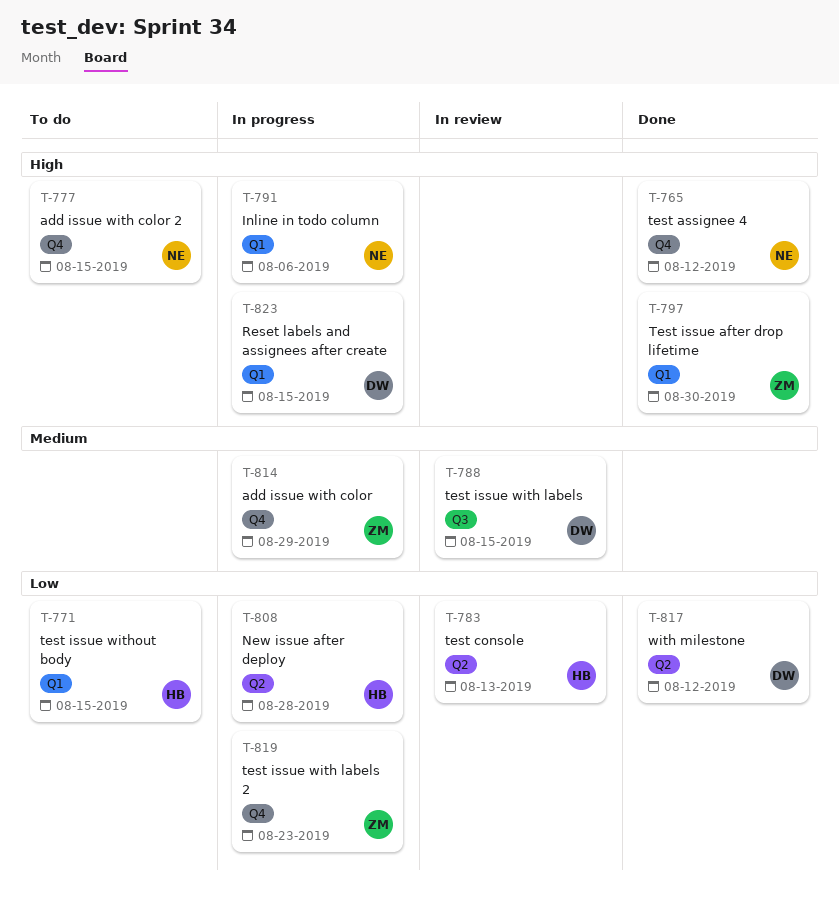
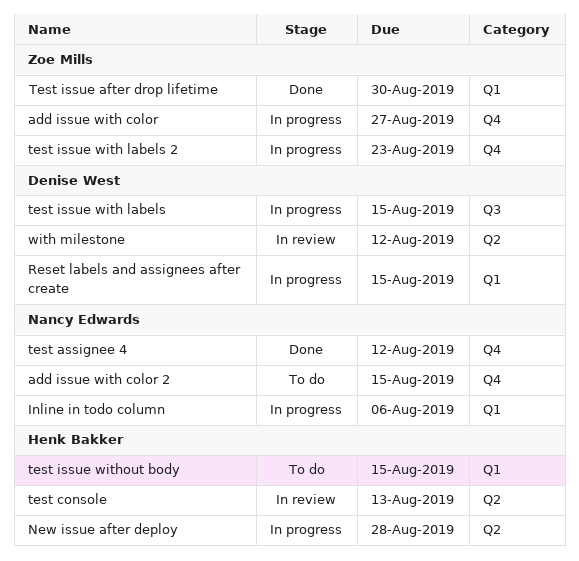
add issue with color, due: Aug 29 -> Aug 27
test issue with labels, status: In review -> In progress
with milestone, status: Done -> In review

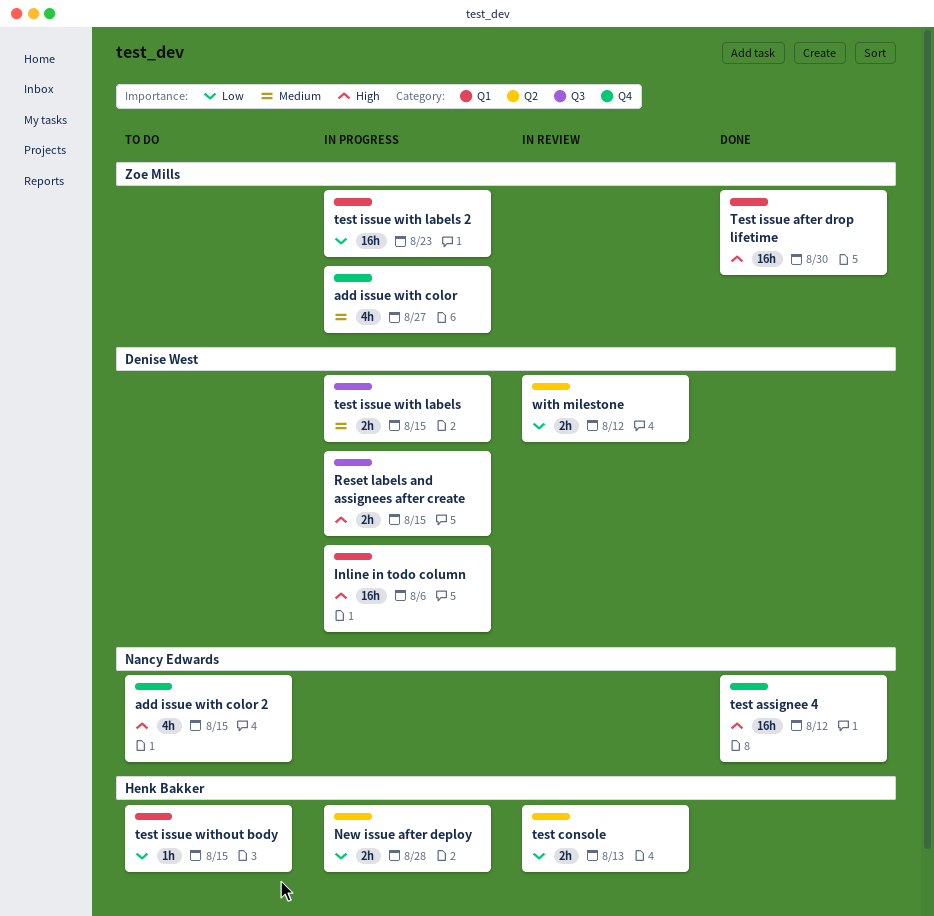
Inline in todo column, owner: Nancy Edwards -> Denise West
Reset labels and assignees after create, label: Q1 -> Q3
test issue with labels 2, label: Q4 -> Q1

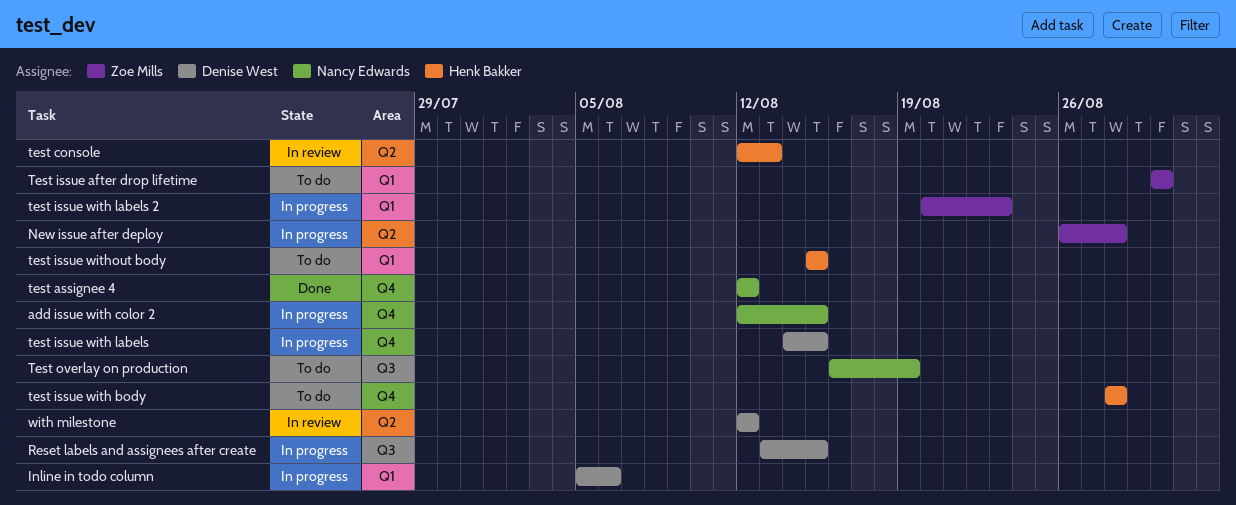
add issue with color: present -> none
add issue with color 2, status: To do -> In progress
New issue after deploy, owner: Henk Bakker -> Zoe Mills
Test issue after drop lifetime, status: Done -> To do
test issue with body: none -> present
test issue with labels, label: Q3 -> Q4
Test overlay on production: none -> present

